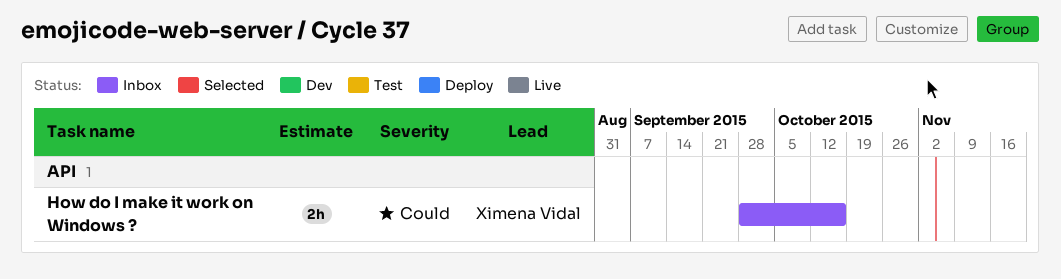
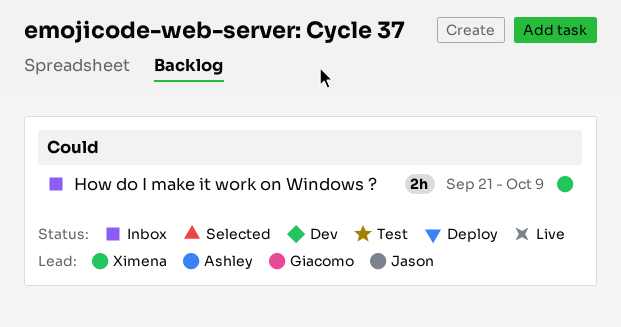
How do I make it work on Windows ?, start: Sep 28 -> Sep 21
How do I make it work on Windows ?, due: Oct 16 -> Oct 9

